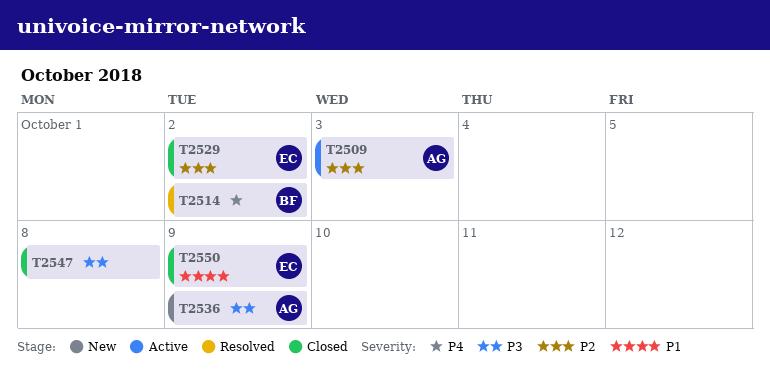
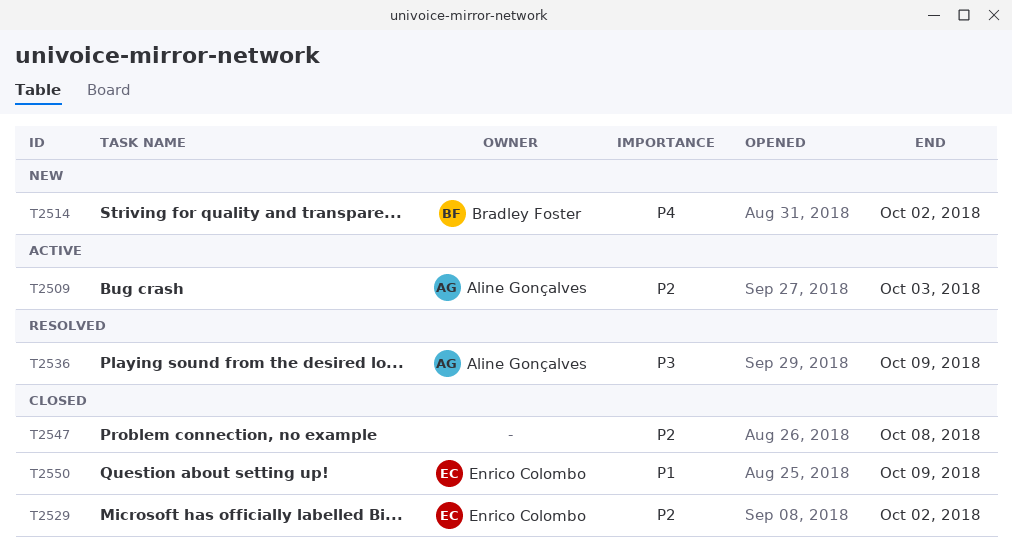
T2514, status: Resolved -> New
T2536, status: New -> Resolved
T2547, priority: P3 -> P2

